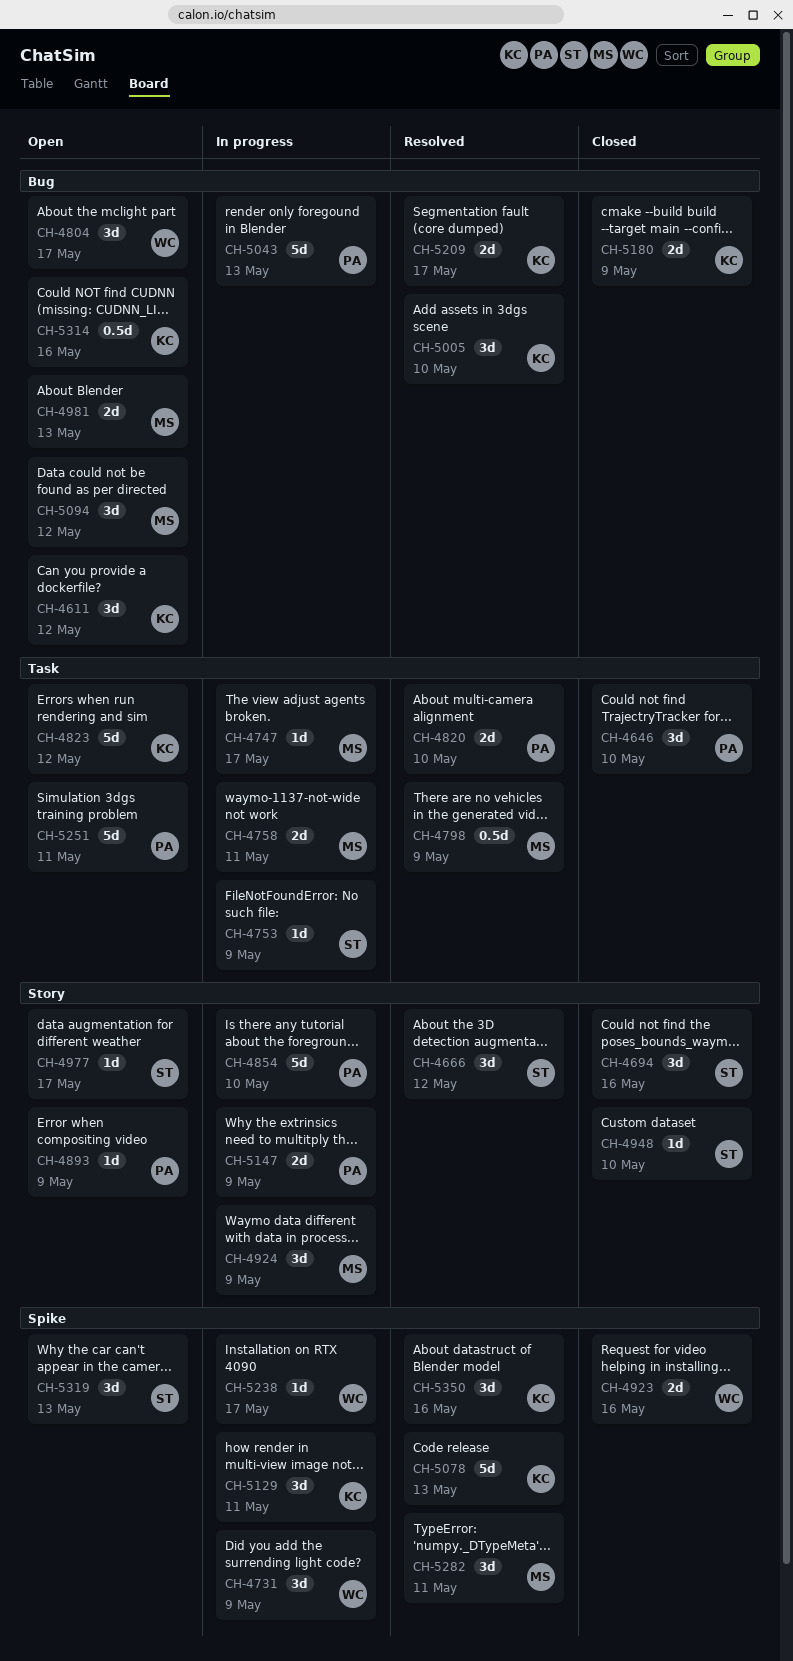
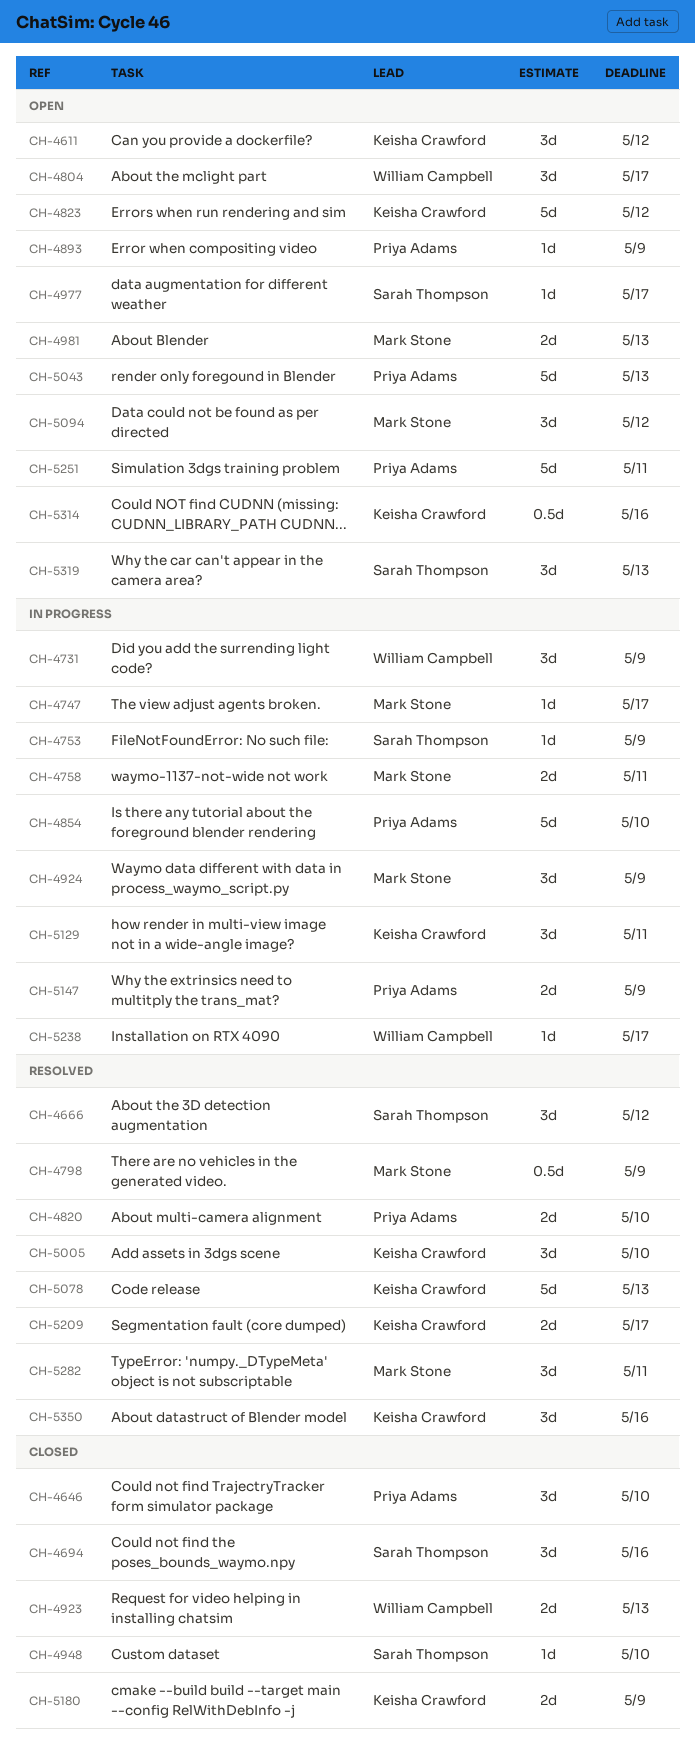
CH-4923, due: May 16 -> May 13
CH-5043, status: In progress -> Open

